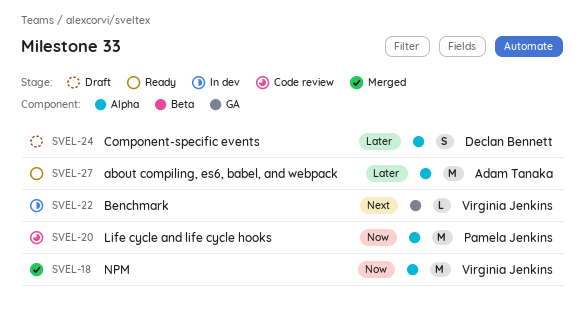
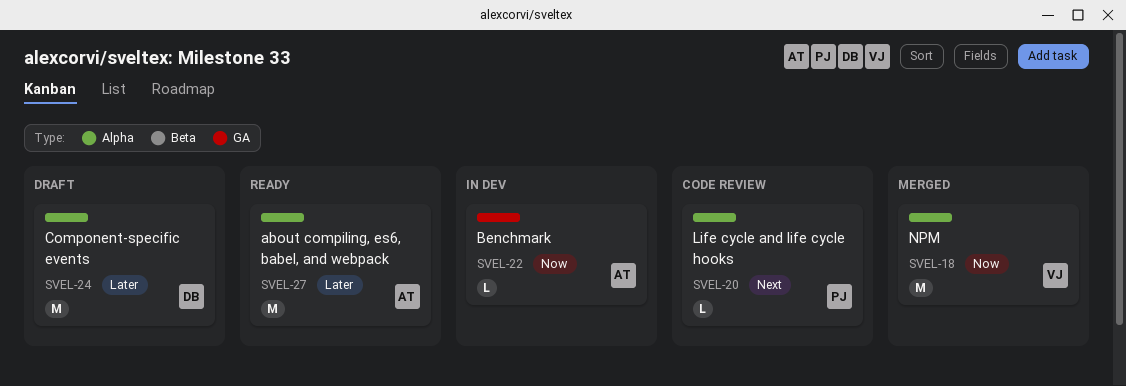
SVEL-20, priority: Now -> Next
SVEL-20, estimate: M -> L
SVEL-22, owner: Virginia Jenkins -> Adam Tanaka
SVEL-22, priority: Next -> Now
SVEL-24, estimate: S -> M

